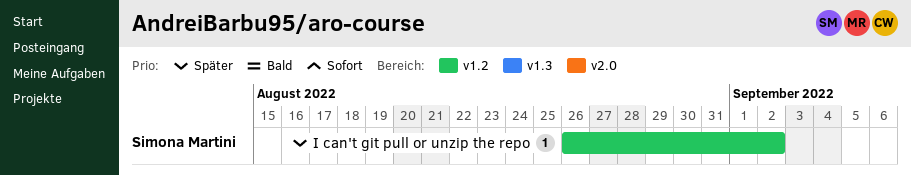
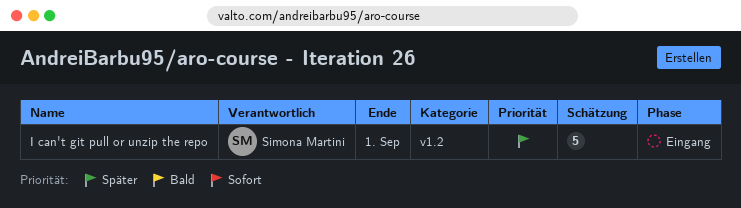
I can't git pull or unzip the repo, estimate: 1 -> 5
I can't git pull or unzip the repo, due: Sep 2 -> Sep 1

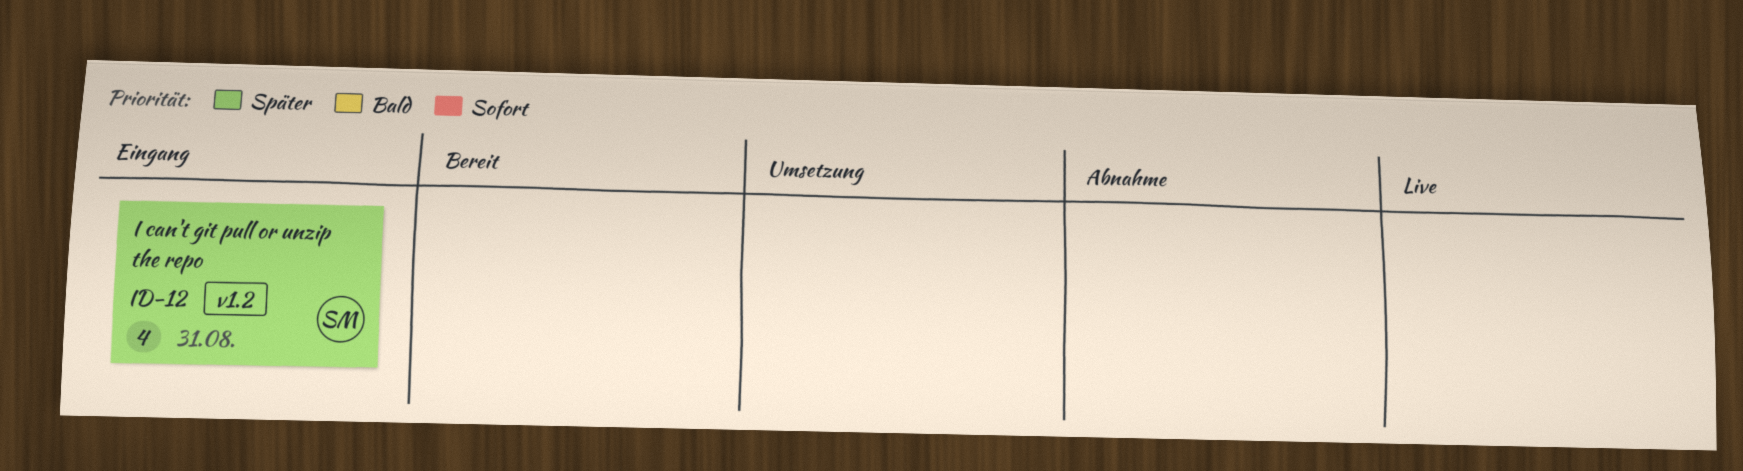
I can't git pull or unzip the repo, estimate: 5 -> 4
I can't git pull or unzip the repo, due: Sep 1 -> Aug 31

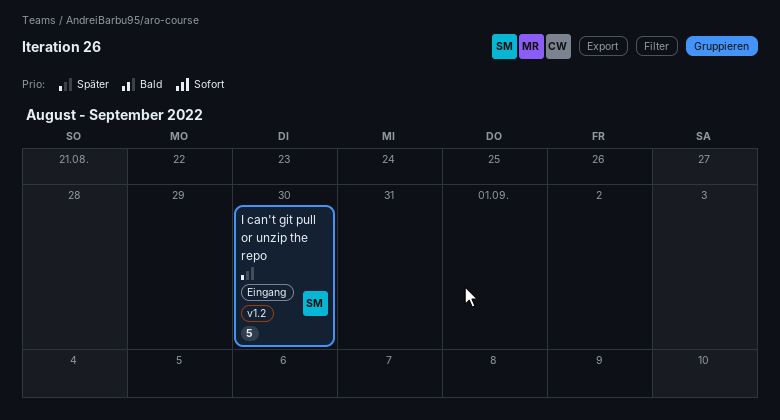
I can't git pull or unzip the repo, estimate: 4 -> 5
I can't git pull or unzip the repo, due: Aug 31 -> Aug 30

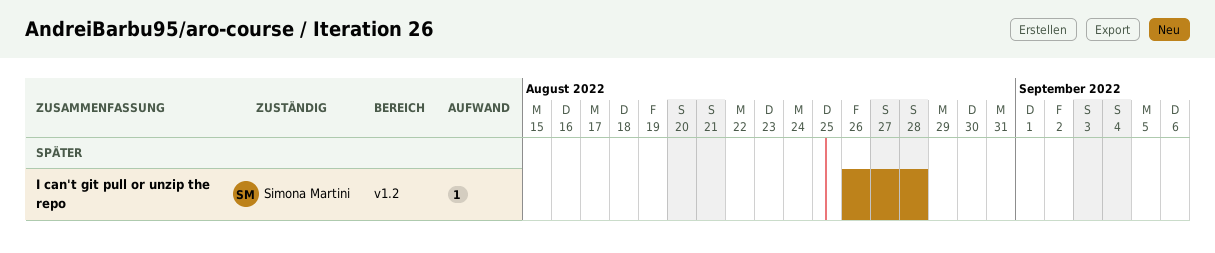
I can't git pull or unzip the repo, estimate: 5 -> 1
I can't git pull or unzip the repo, due: Aug 30 -> Aug 28

